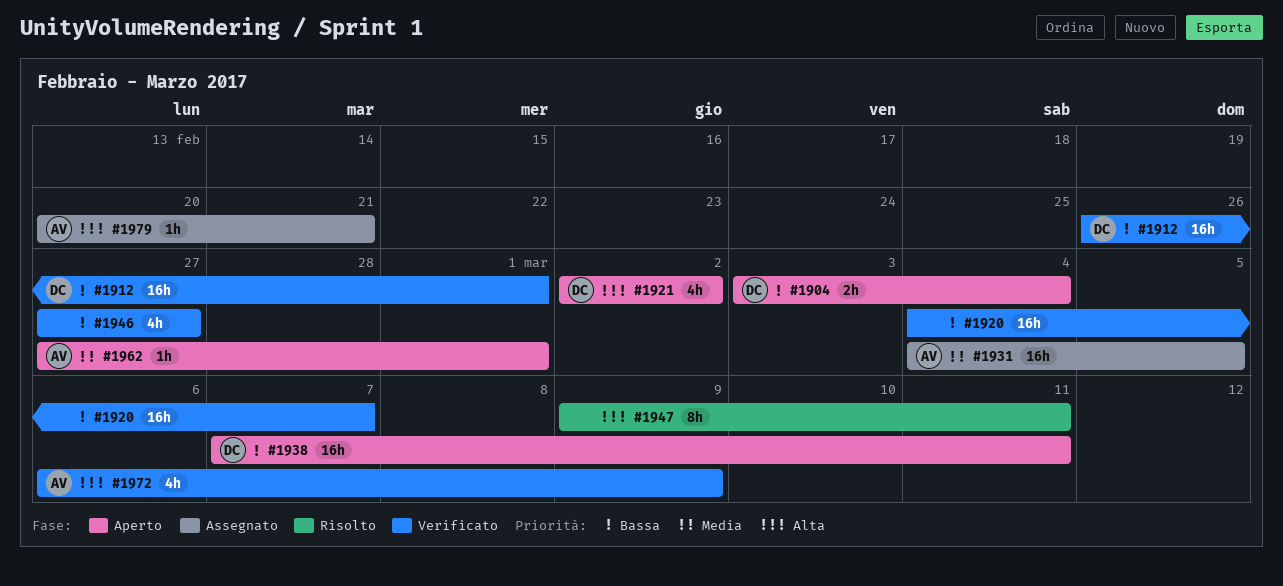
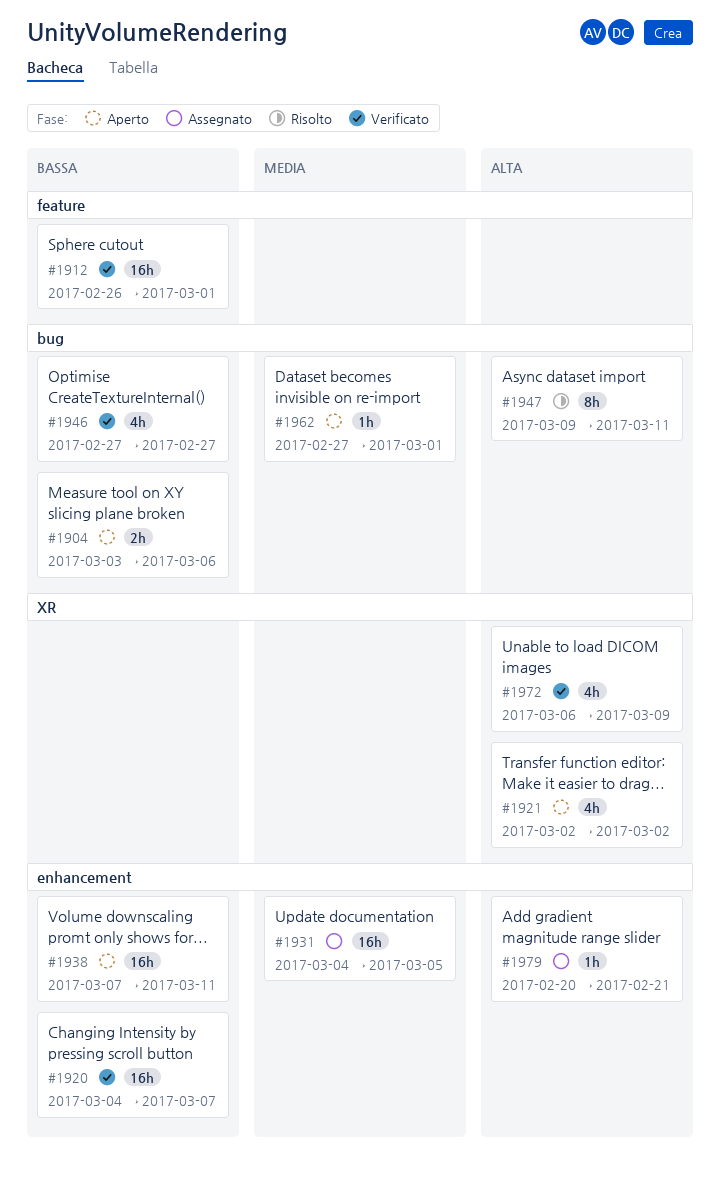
#1904, due: Mar 4 -> Mar 6

